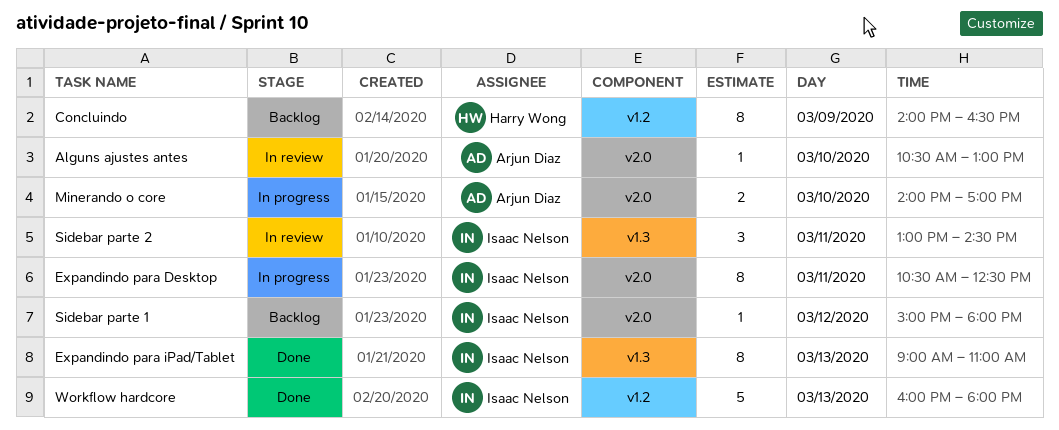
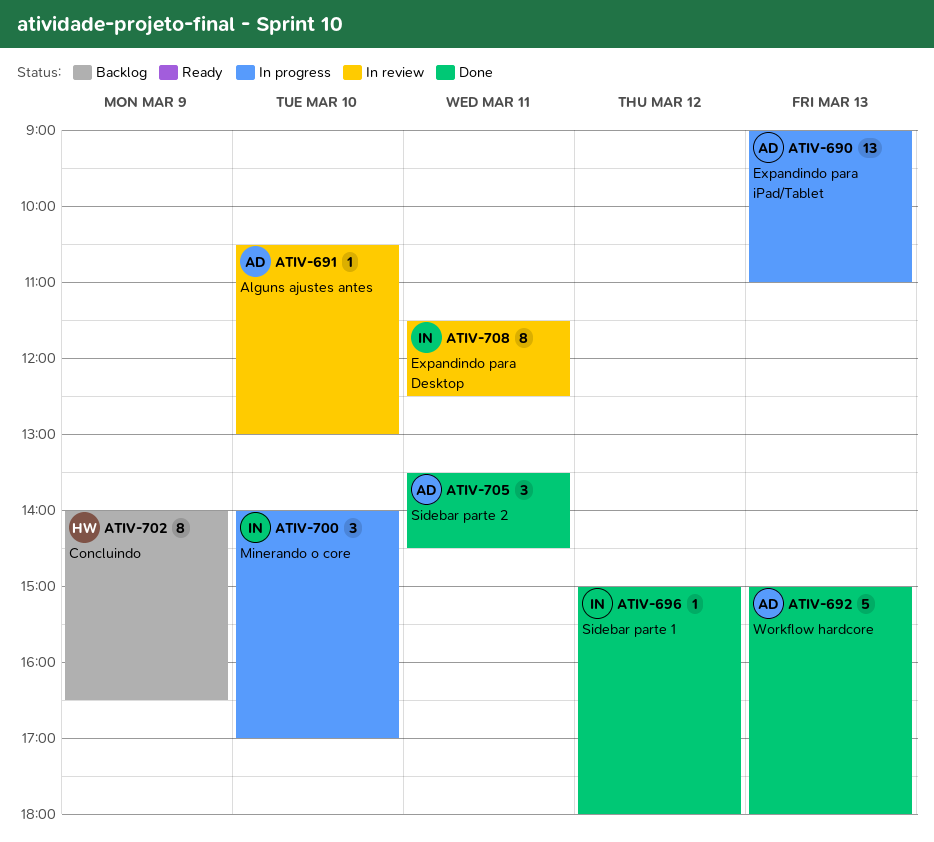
Expandindo para Desktop, status: In progress -> In review
Expandindo para Desktop, begins: 10:30 -> 11:30
Expandindo para iPad/Tablet, status: Done -> In progress
Expandindo para iPad/Tablet, owner: Isaac Nelson -> Arjun Diaz
Expandindo para iPad/Tablet, estimate: 8 -> 13
Minerando o core, owner: Arjun Diaz -> Isaac Nelson
Minerando o core, estimate: 2 -> 3
Sidebar parte 1, status: Backlog -> Done
Sidebar parte 2, status: In review -> Done
Sidebar parte 2, owner: Isaac Nelson -> Arjun Diaz
Sidebar parte 2, begins: 13:00 -> 13:30
Workflow hardcore, owner: Isaac Nelson -> Arjun Diaz
Workflow hardcore, begins: 16:00 -> 15:00

